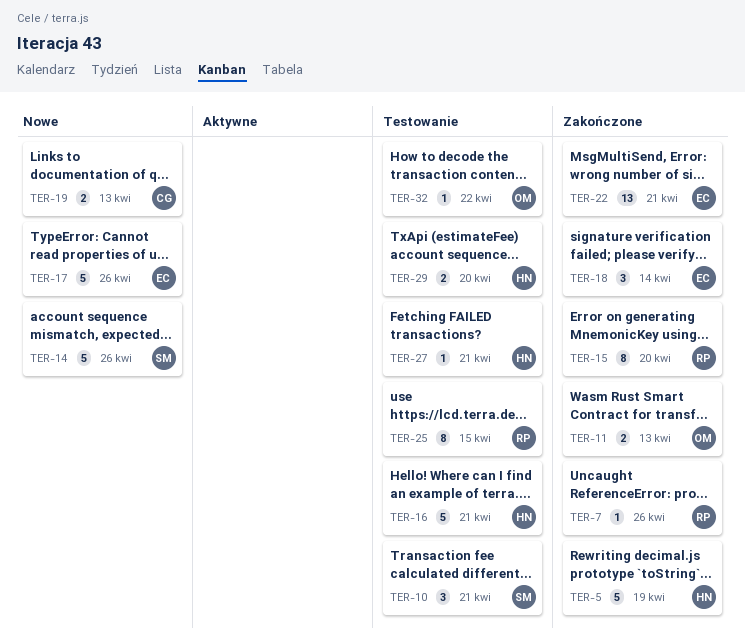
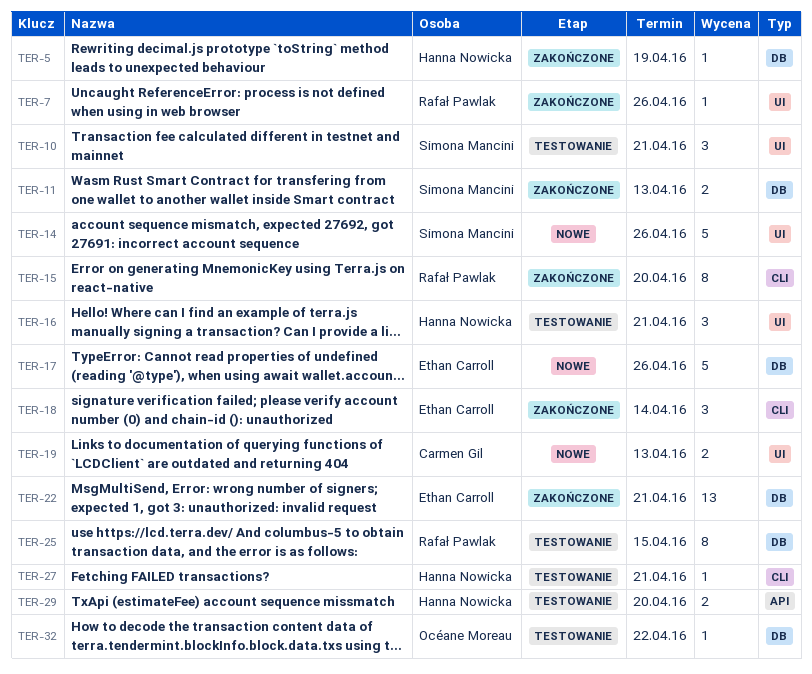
TER-5, estimate: 5 -> 1
TER-11, owner: Océane Moreau -> Simona Mancini
TER-16, estimate: 5 -> 3

